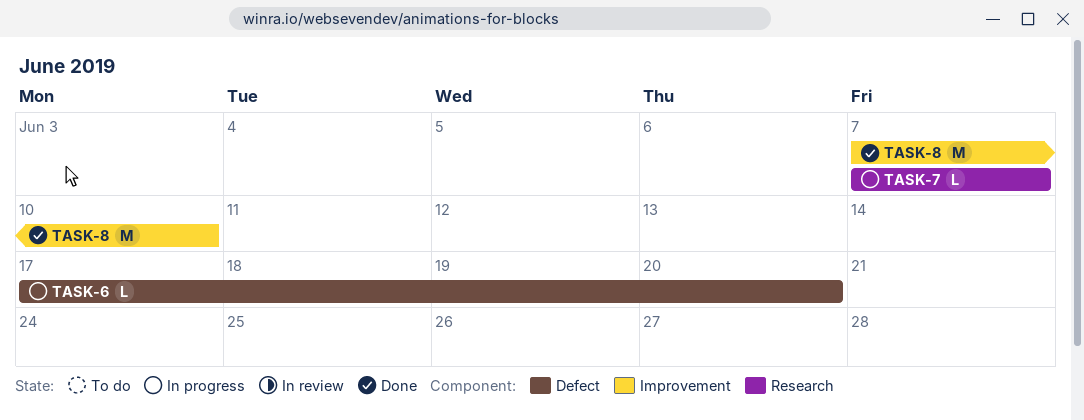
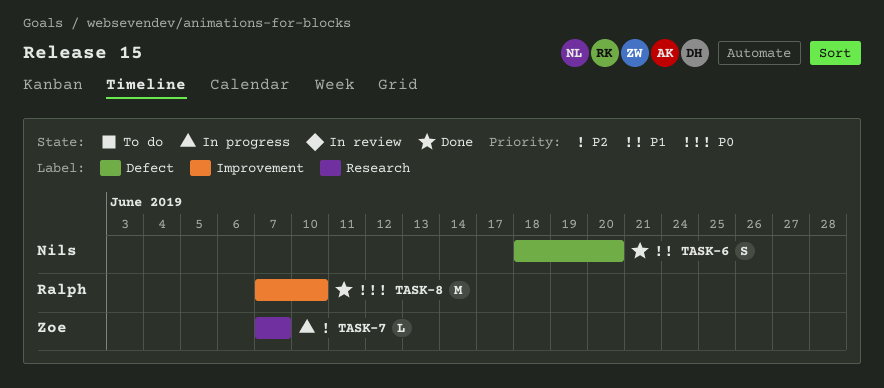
TASK-6, status: In progress -> Done
TASK-6, estimate: L -> S
TASK-6, start: Jun 17 -> Jun 18

